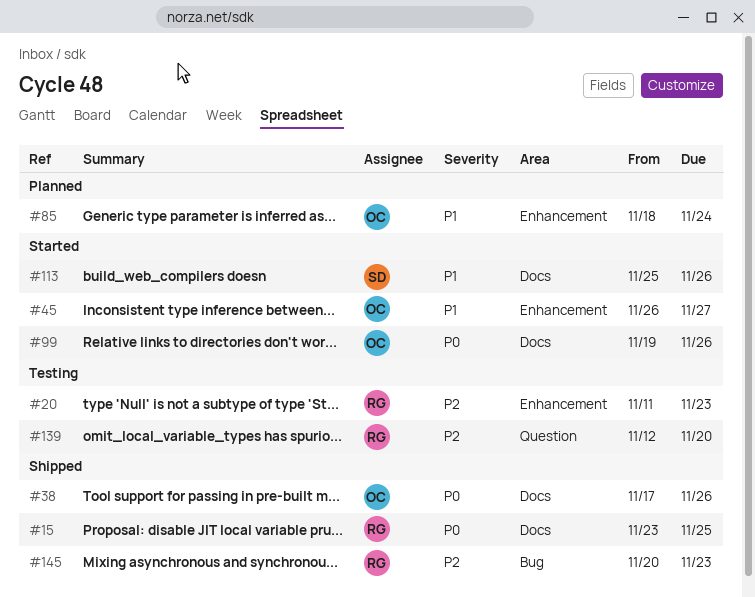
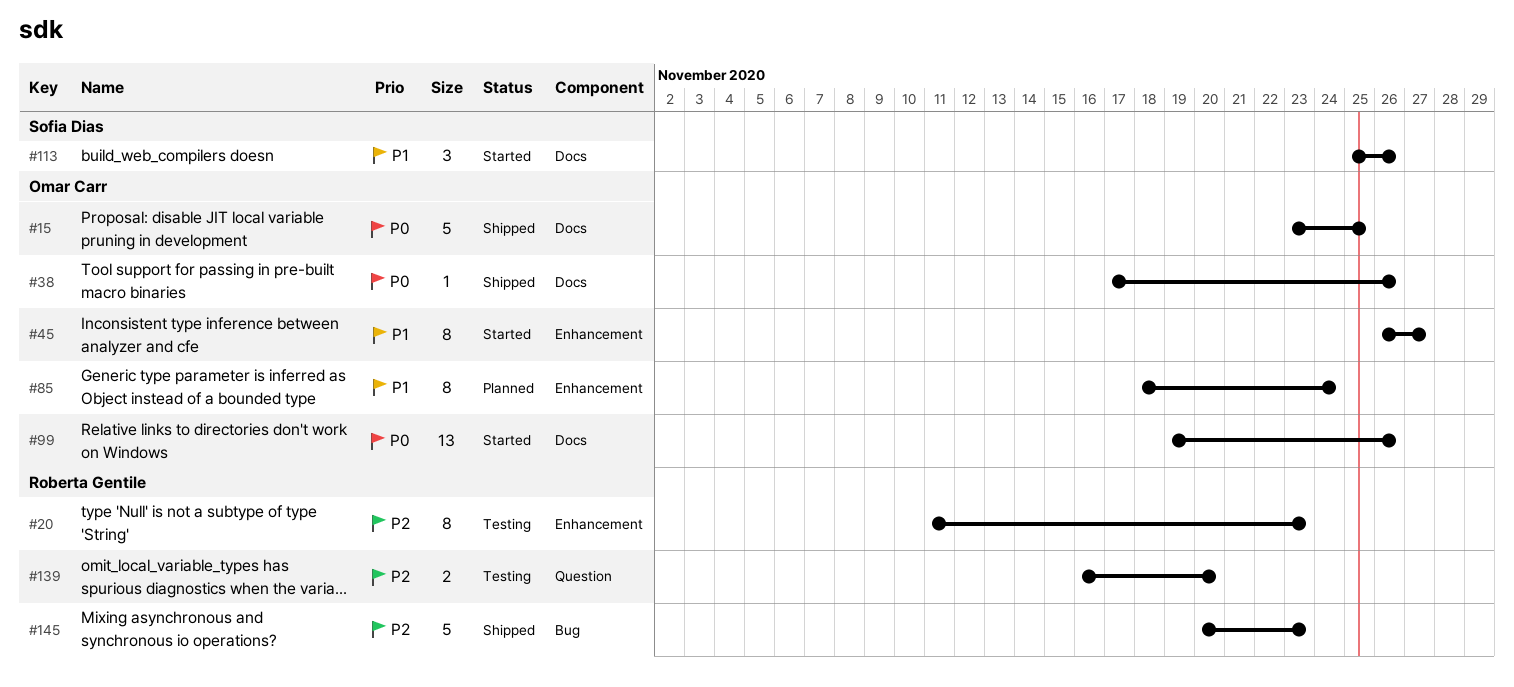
#15, owner: Roberta Gentile -> Omar Carr
#139, start: Nov 12 -> Nov 16

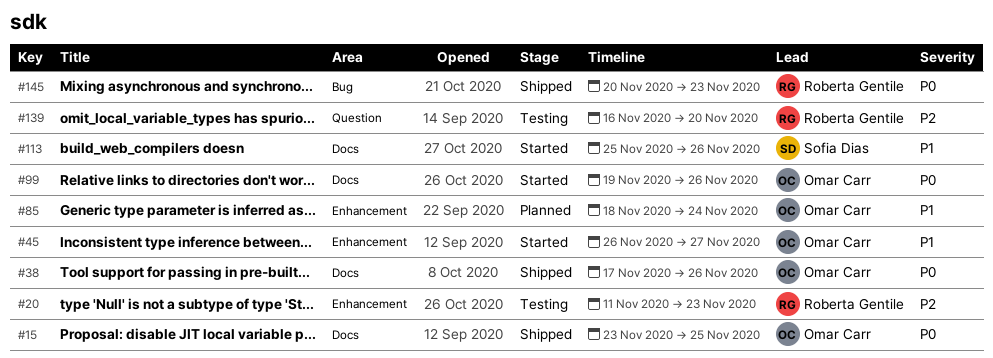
#145, priority: P2 -> P0

